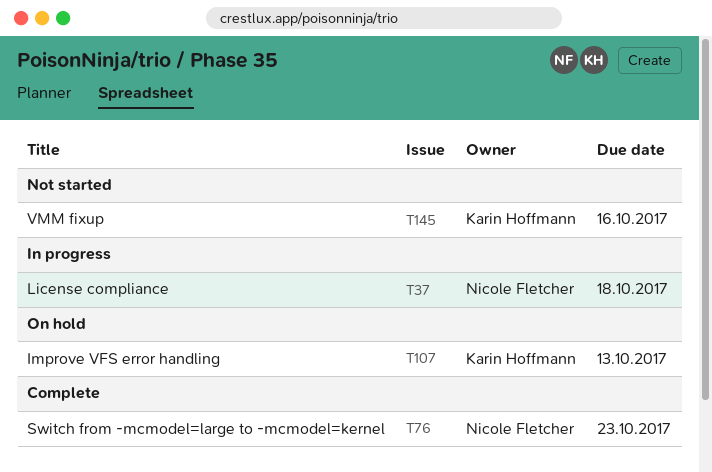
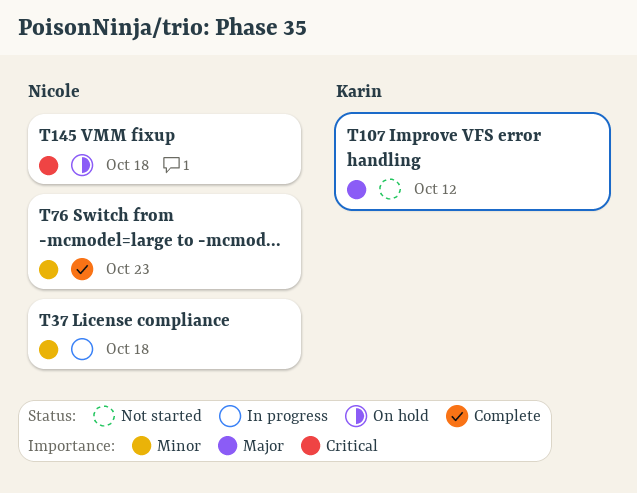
T107, status: On hold -> Not started
T107, due: Oct 13 -> Oct 12
T145, status: Not started -> On hold
T145, owner: Karin Hoffmann -> Nicole Fletcher
T145, due: Oct 16 -> Oct 18

